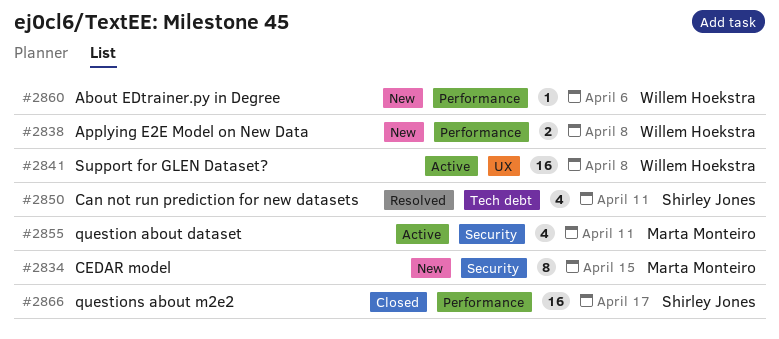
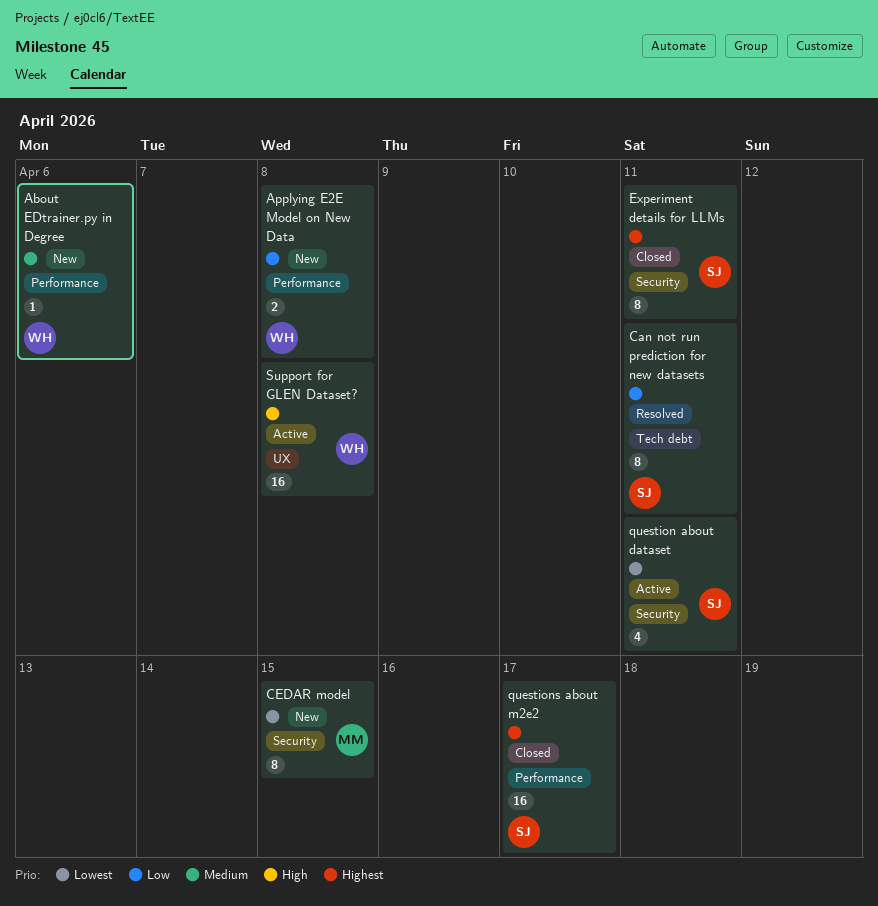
Can not run prediction for new datasets, estimate: 4 -> 8
Experiment details for LLMs: none -> present
question about dataset, owner: Marta Monteiro -> Shirley Jones

